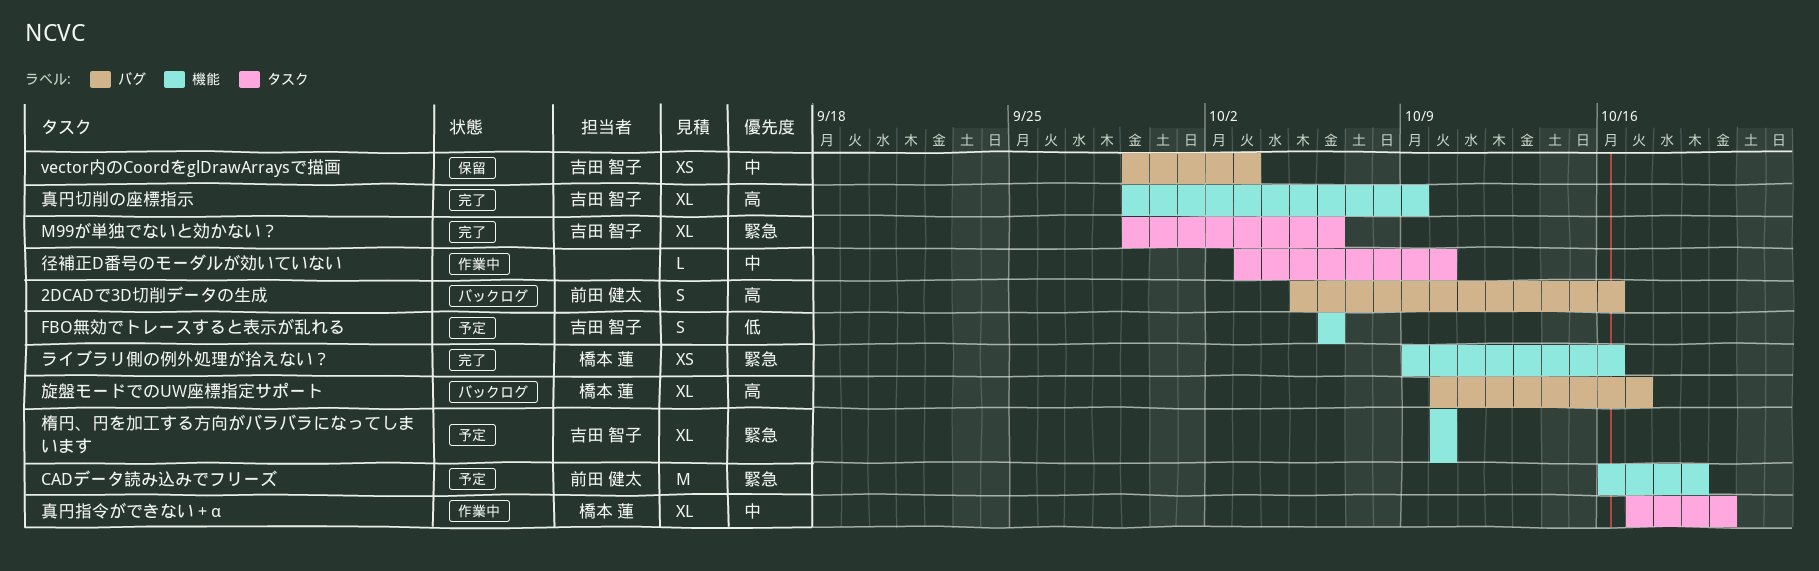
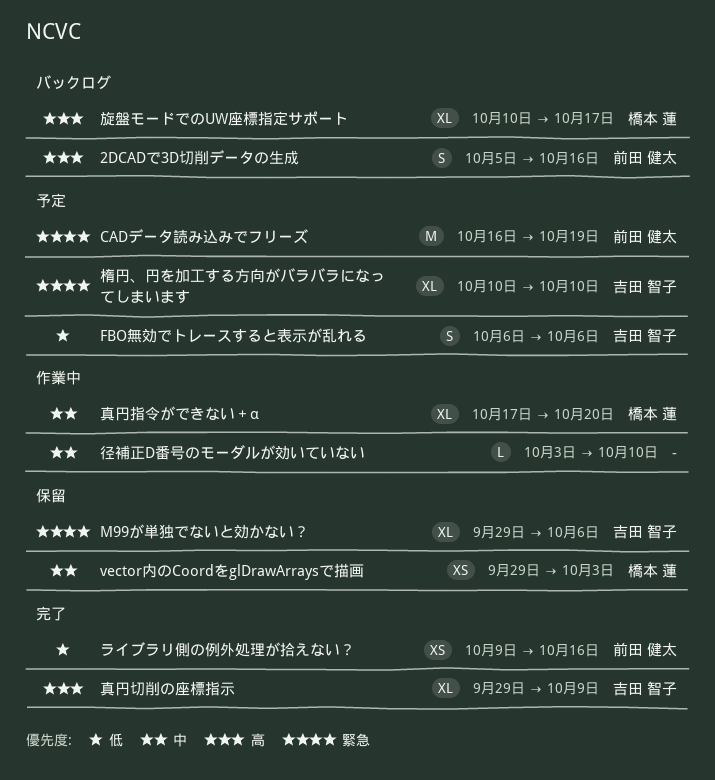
M99が単独でないと効かない？, status: 完了 -> 保留
vector内のCoordをglDrawArraysで描画, owner: 吉田 智子 -> 橋本 蓮
ライブラリ側の例外処理が拾えない？, owner: 橋本 蓮 -> 前田 健太
ライブラリ側の例外処理が拾えない？, priority: 緊急 -> 低

